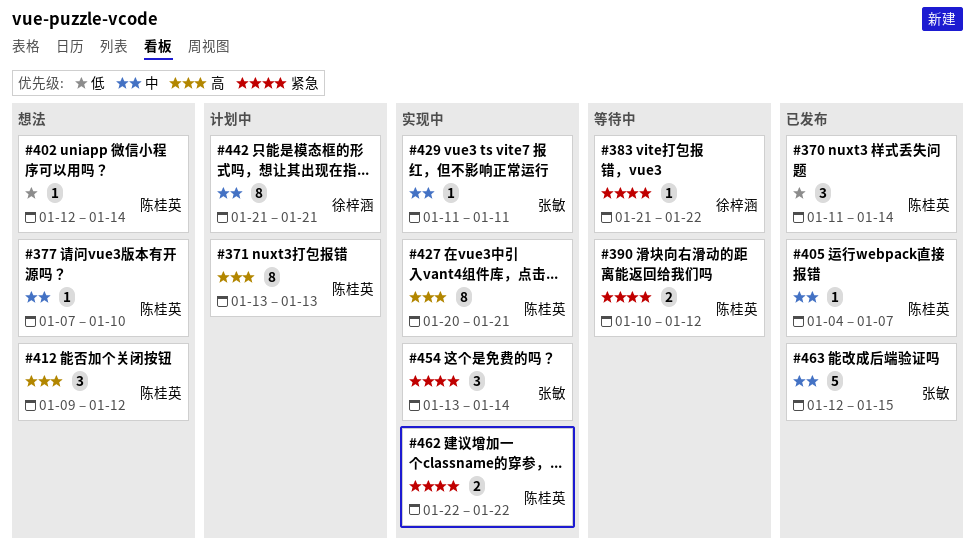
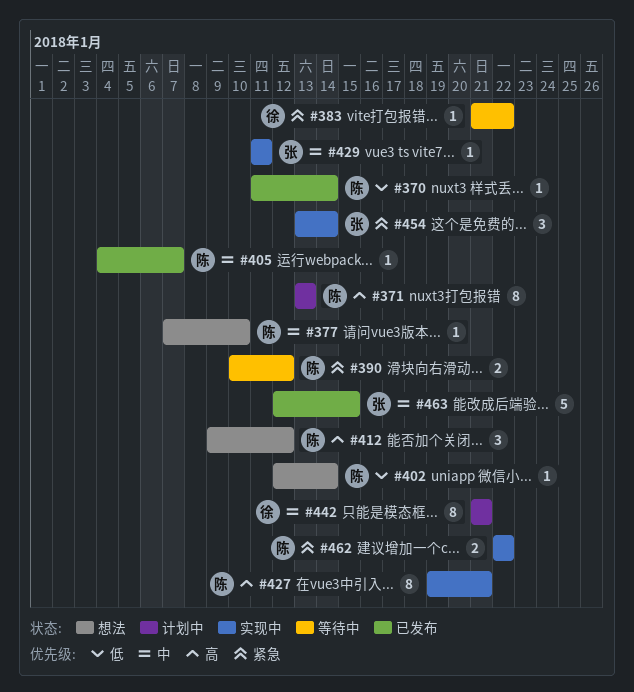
#370, estimate: 3 -> 1
#427, start: Jan 20 -> Jan 19

